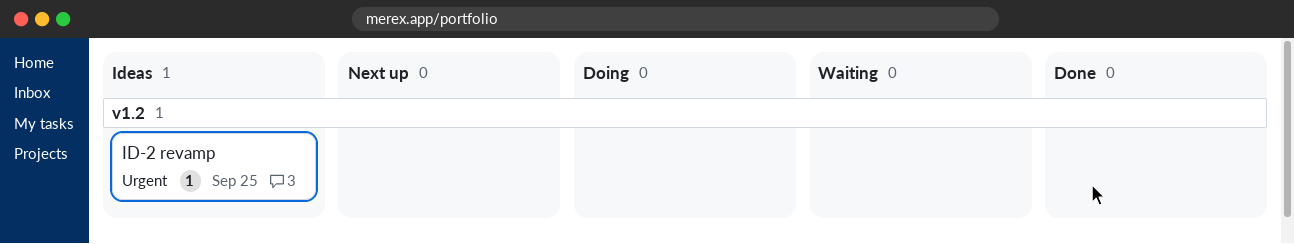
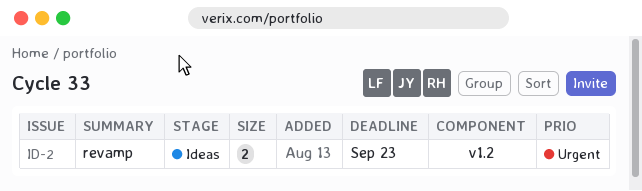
ID-2, estimate: 1 -> 2
ID-2, due: Sep 25 -> Sep 23

